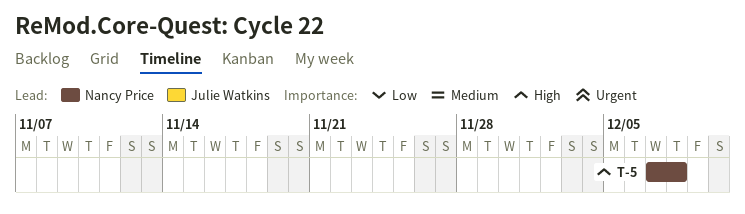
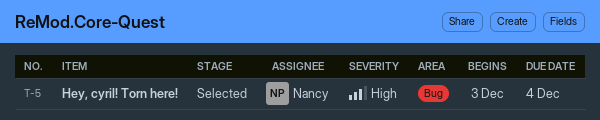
T-5, start: Dec 7 -> Dec 3
T-5, due: Dec 8 -> Dec 4

